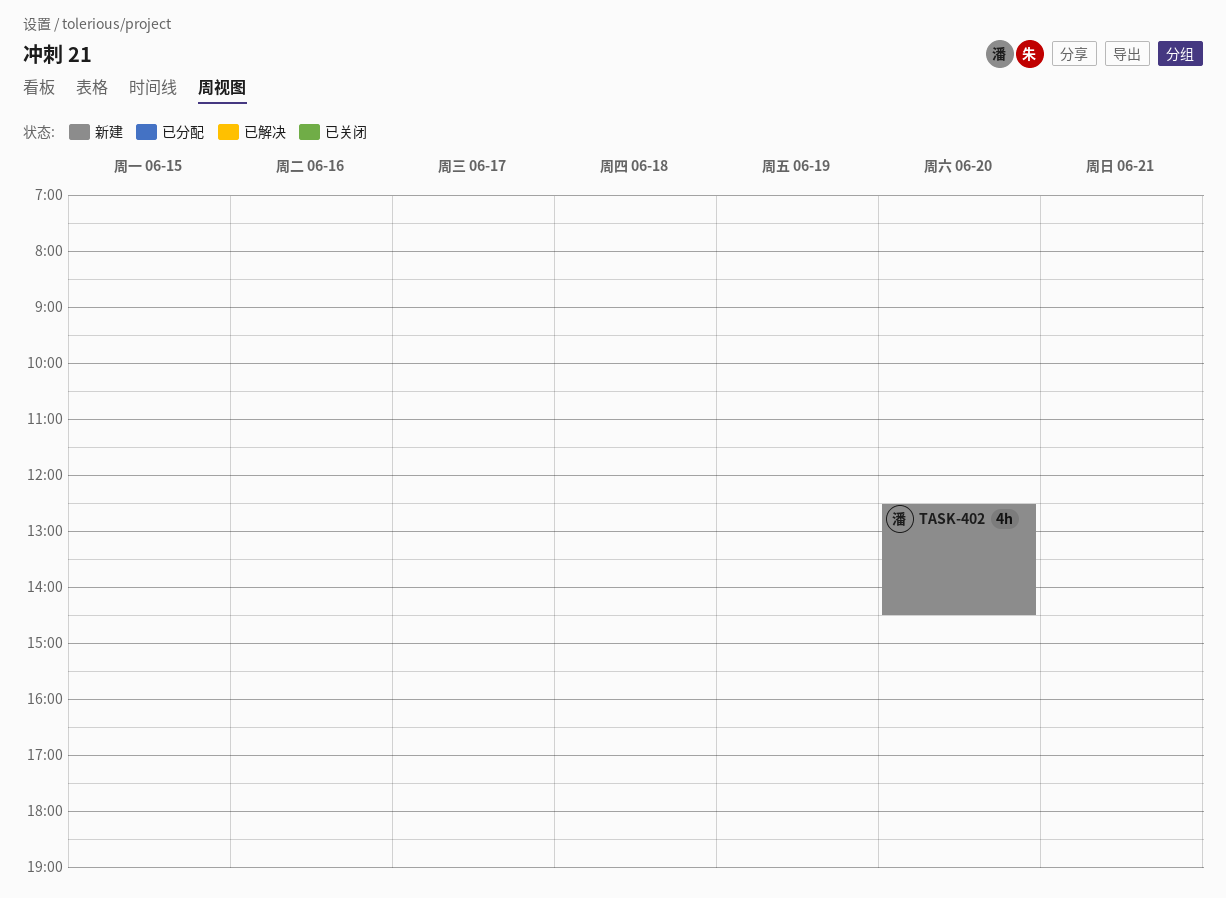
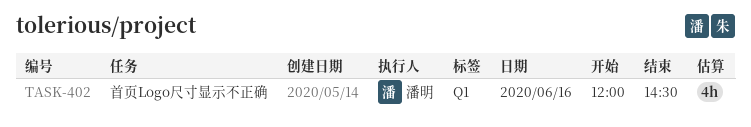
TASK-402, day: Jun 20 -> Jun 16
TASK-402, begins: 12:30 -> 12:00

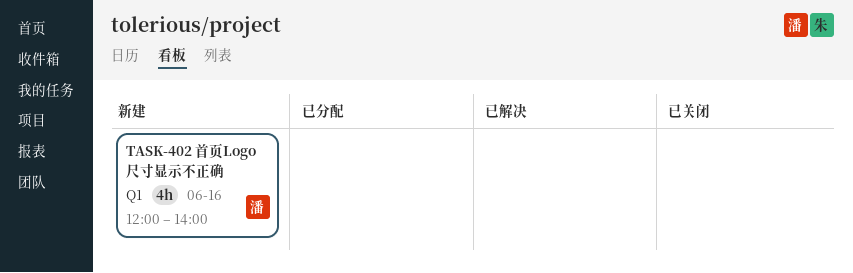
TASK-402, ends: 14:30 -> 14:00

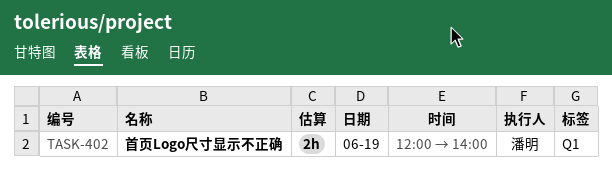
TASK-402, estimate: 4h -> 2h
TASK-402, day: Jun 16 -> Jun 19

